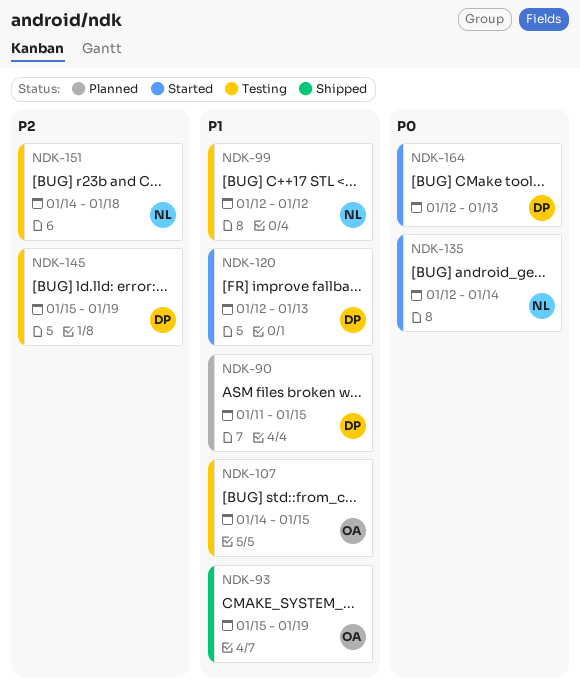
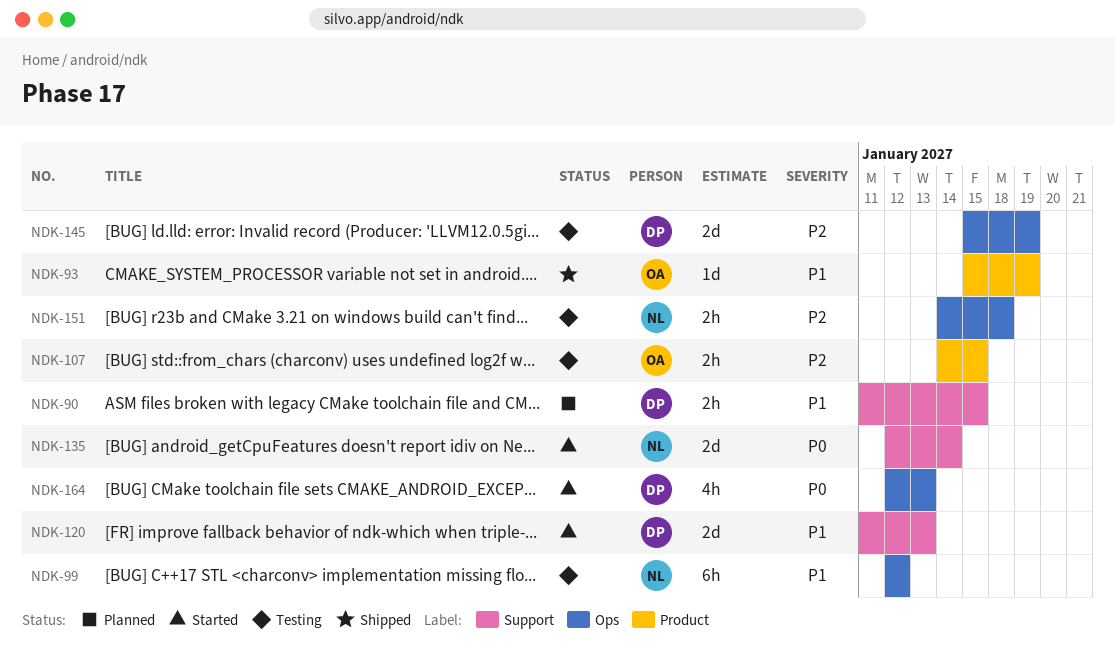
NDK-107, priority: P1 -> P2
NDK-120, start: Jan 12 -> Jan 11

